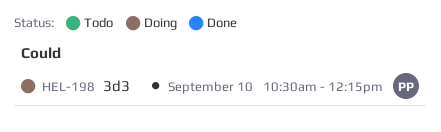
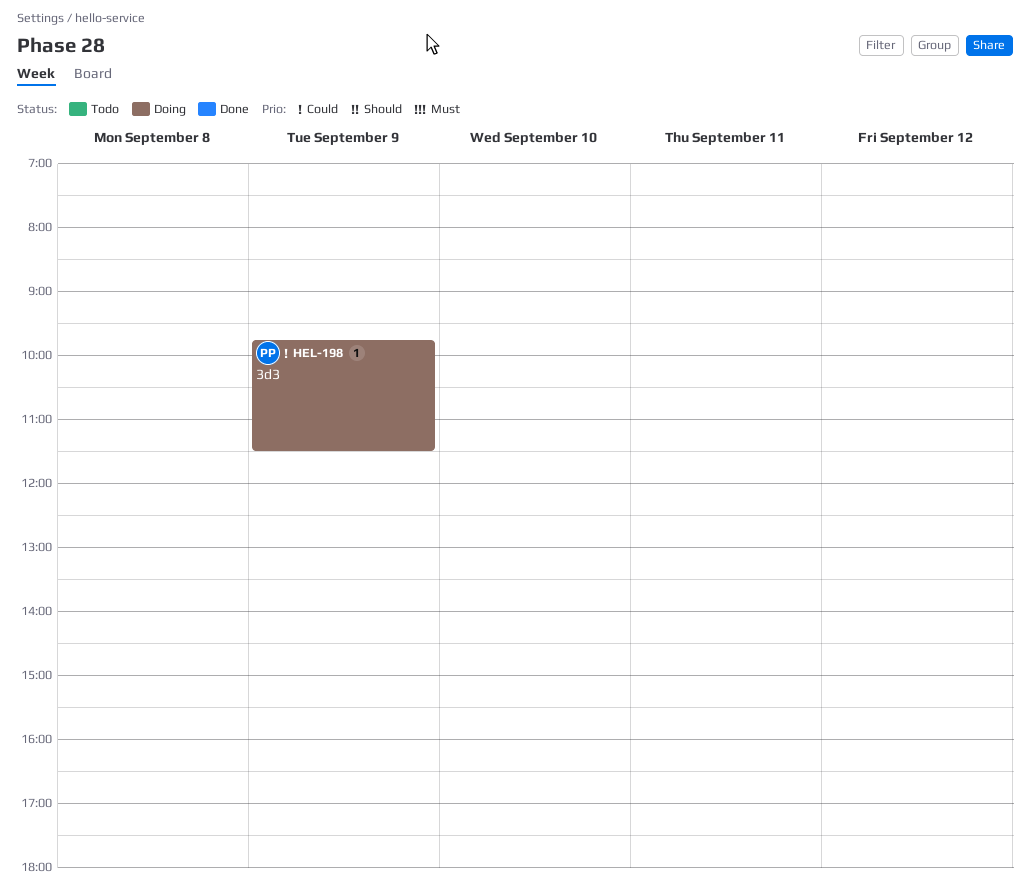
HEL-198, day: Sep 10 -> Sep 9
HEL-198, begins: 10:30 -> 09:45
HEL-198, ends: 12:15 -> 11:30

